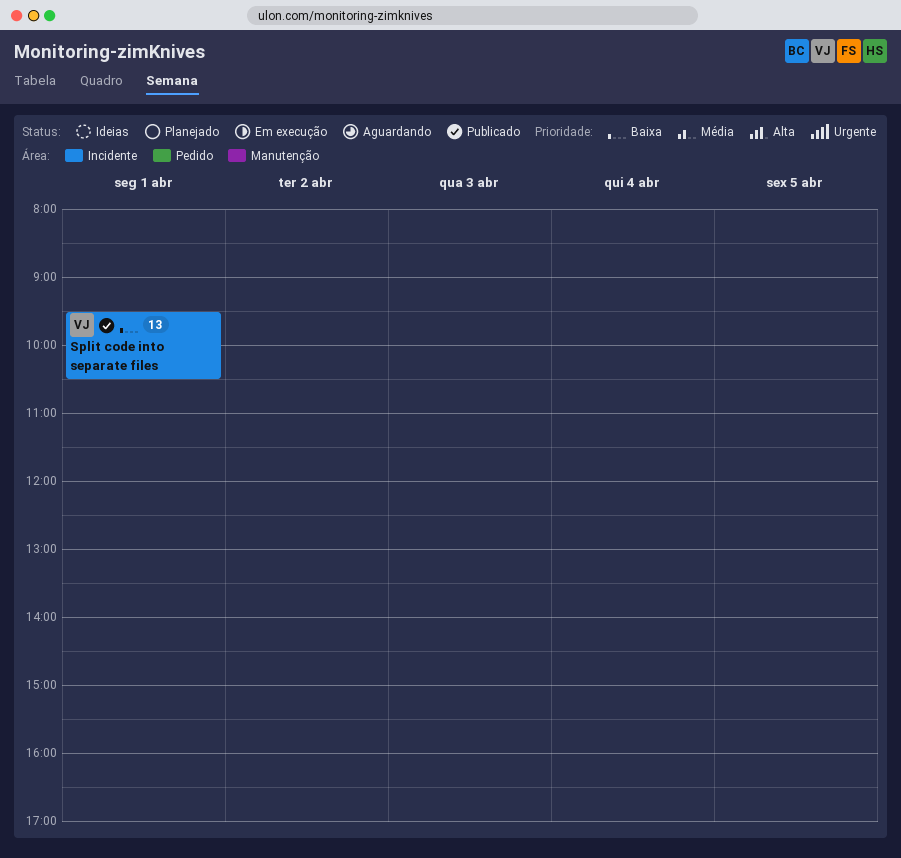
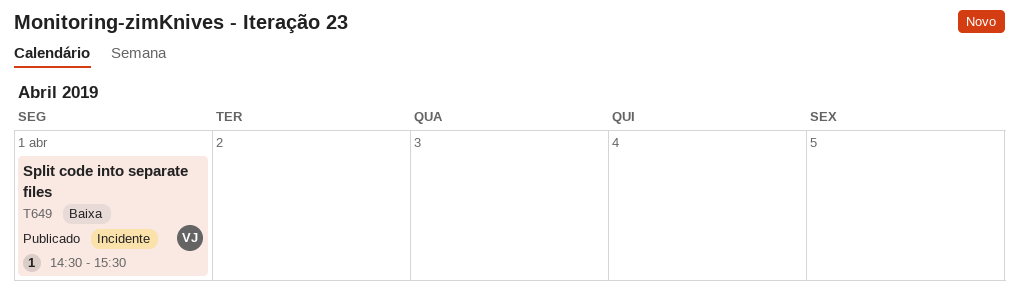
Split code into separate files, estimate: 13 -> 1
Split code into separate files, begins: 09:30 -> 14:30
Split code into separate files, ends: 10:30 -> 15:30

